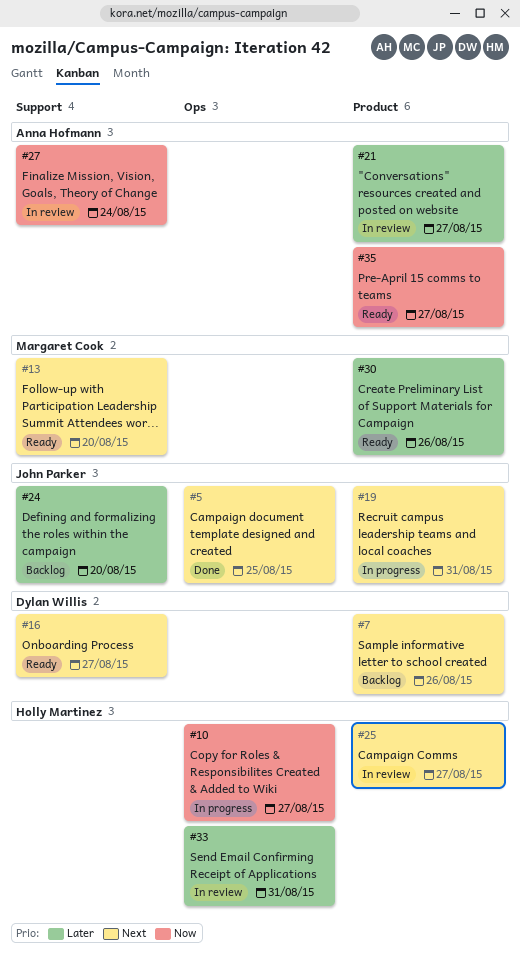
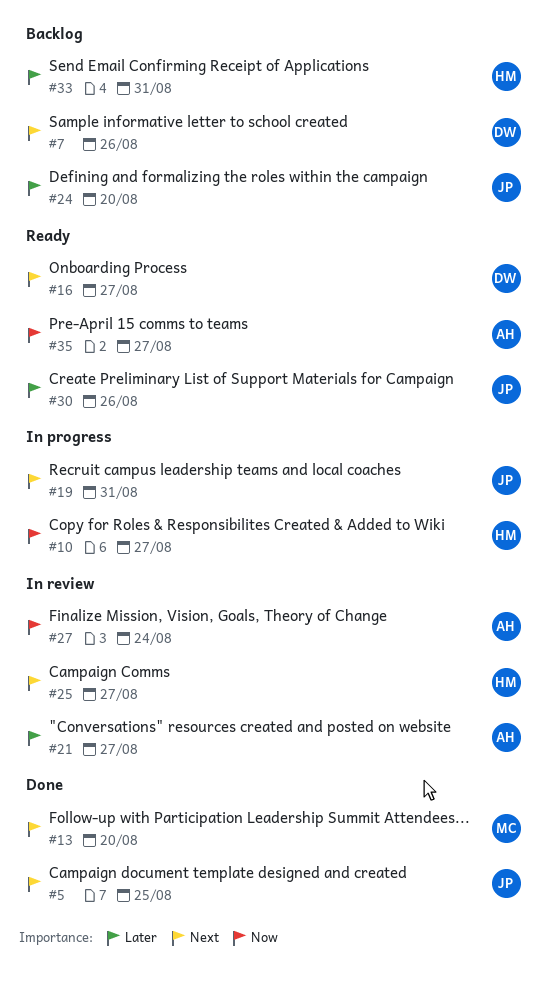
#13, status: Ready -> Done
#30, owner: Margaret Cook -> John Parker
#33, status: In review -> Backlog

